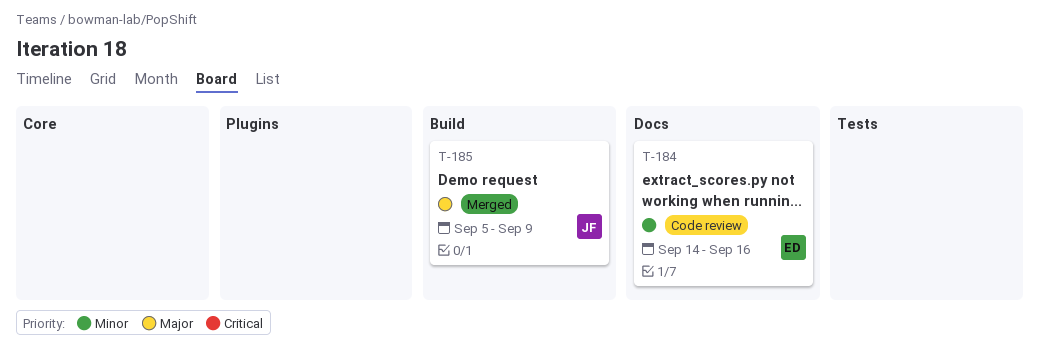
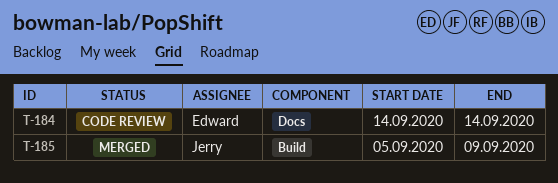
T-184, due: Sep 16 -> Sep 14

